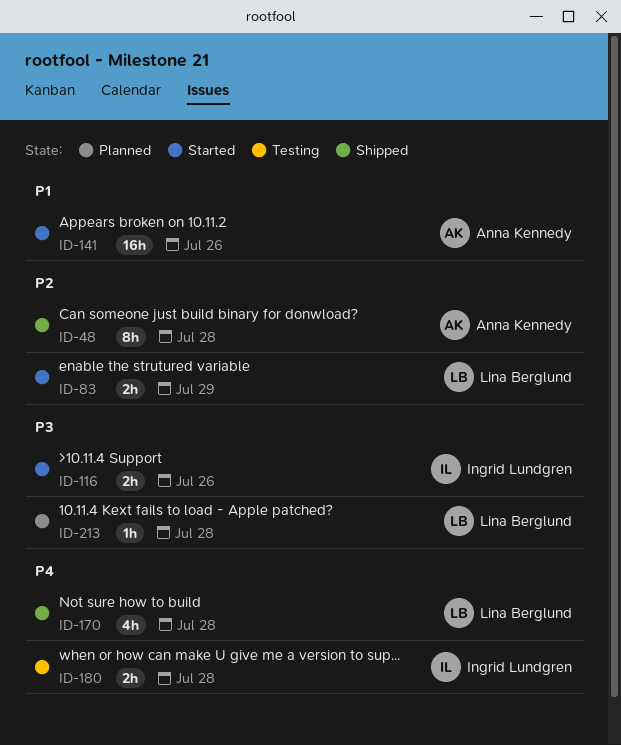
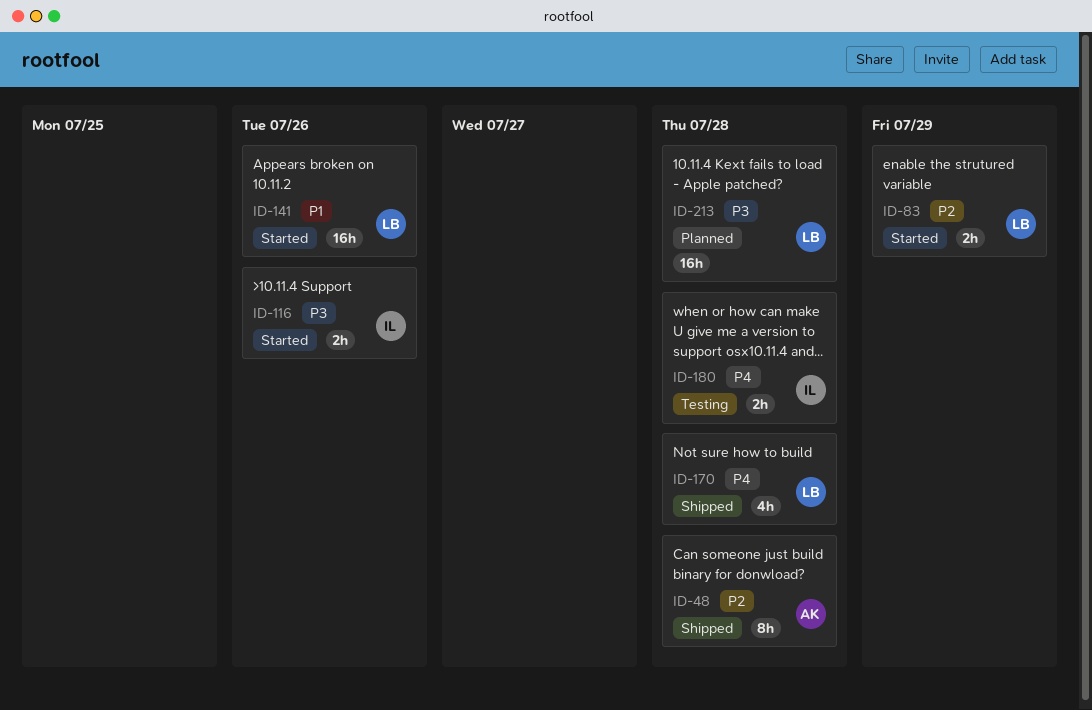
ID-141, owner: Anna Kennedy -> Lina Berglund
ID-213, estimate: 1h -> 16h

